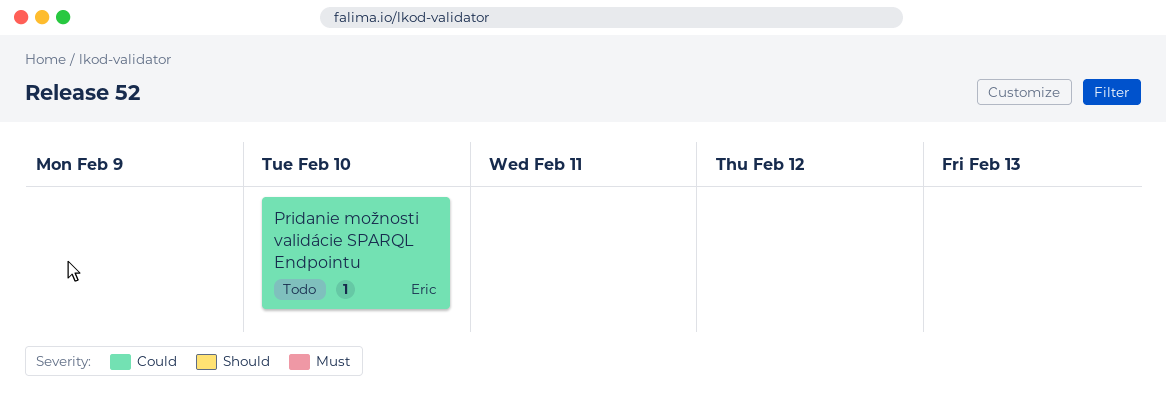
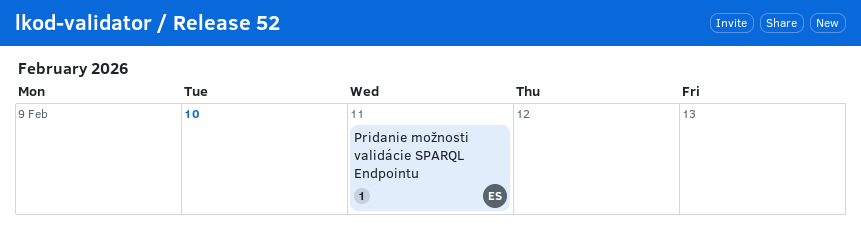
Pridanie možnosti validácie SPARQL Endpointu, due: Feb 10 -> Feb 11

